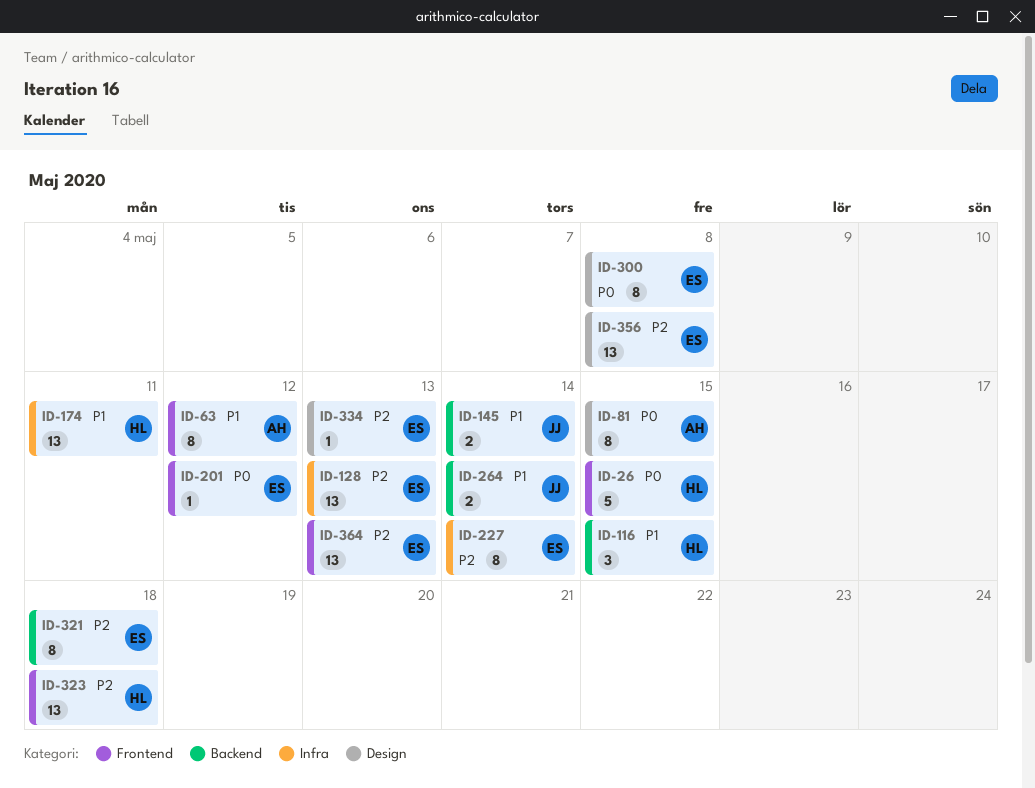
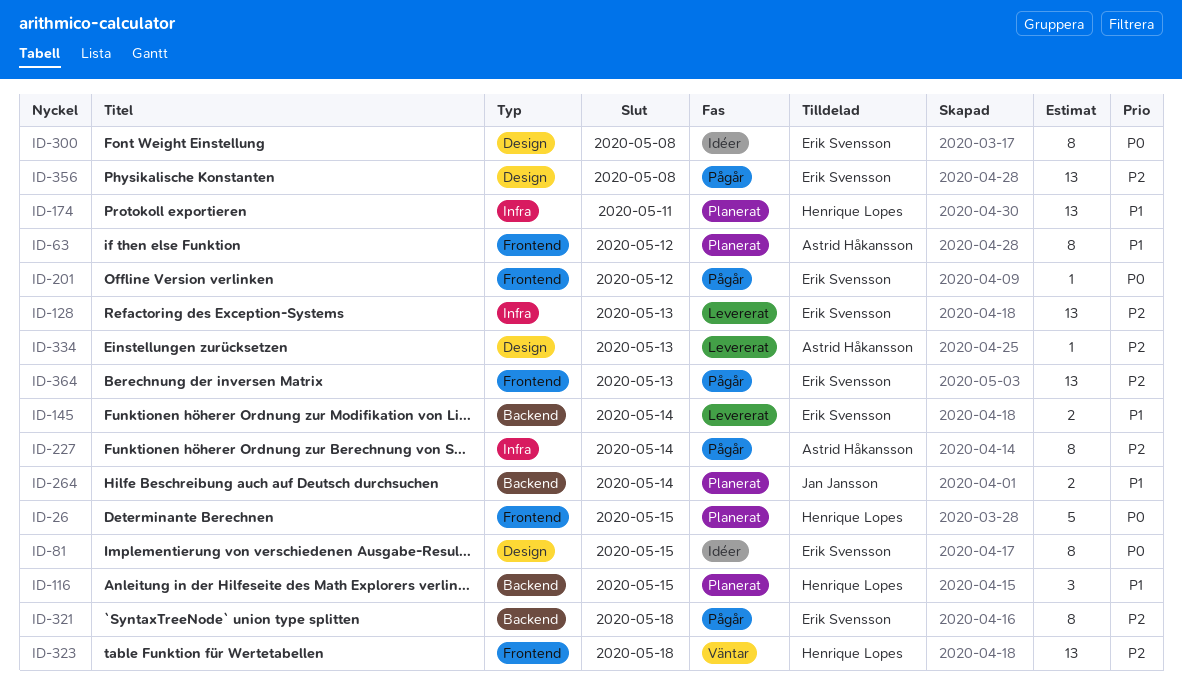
ID-81, owner: Astrid Håkansson -> Erik Svensson
ID-145, owner: Jan Jansson -> Erik Svensson
ID-227, owner: Erik Svensson -> Astrid Håkansson
ID-334, owner: Erik Svensson -> Astrid Håkansson

